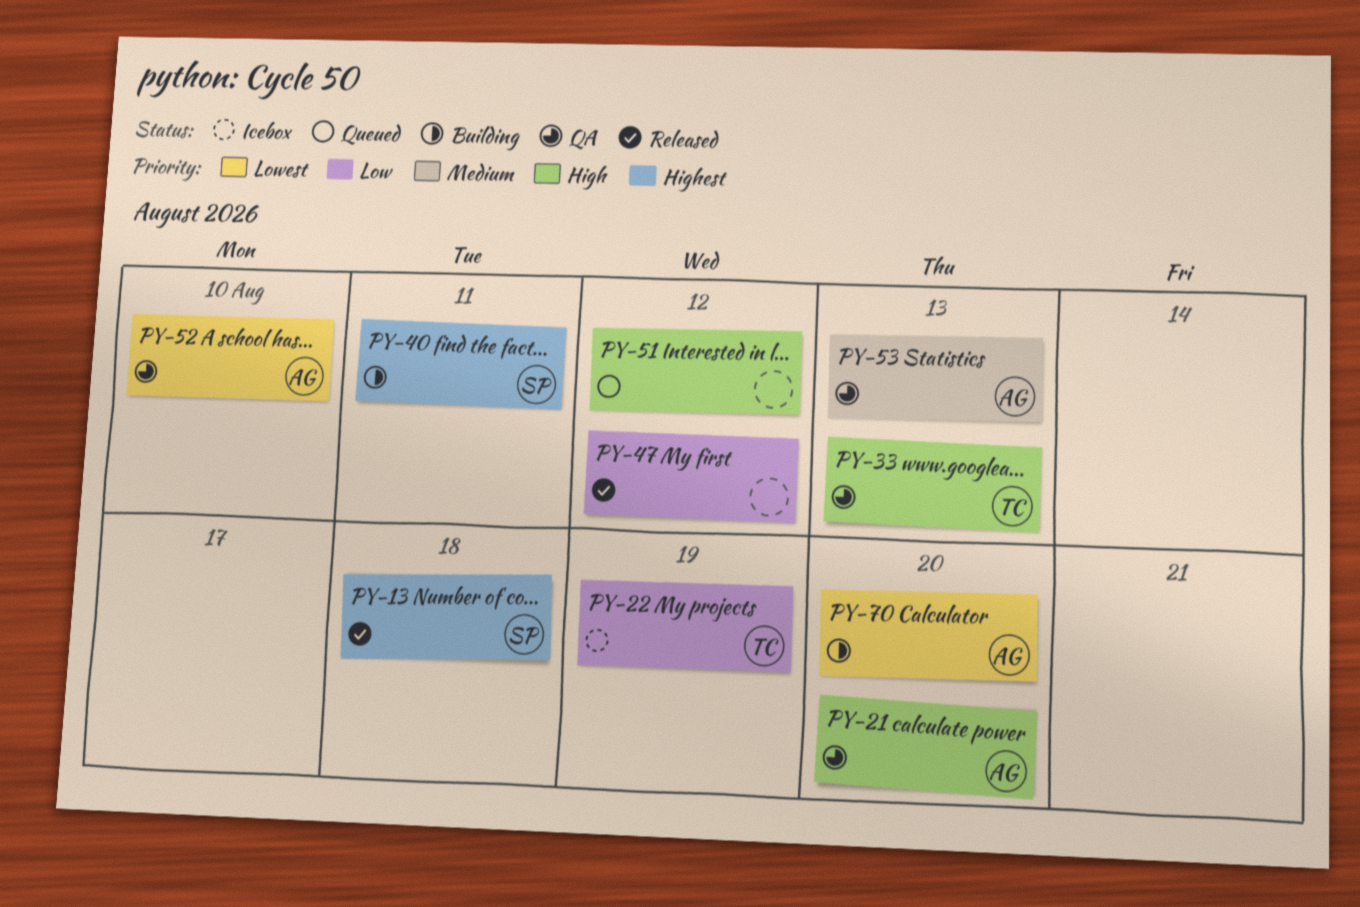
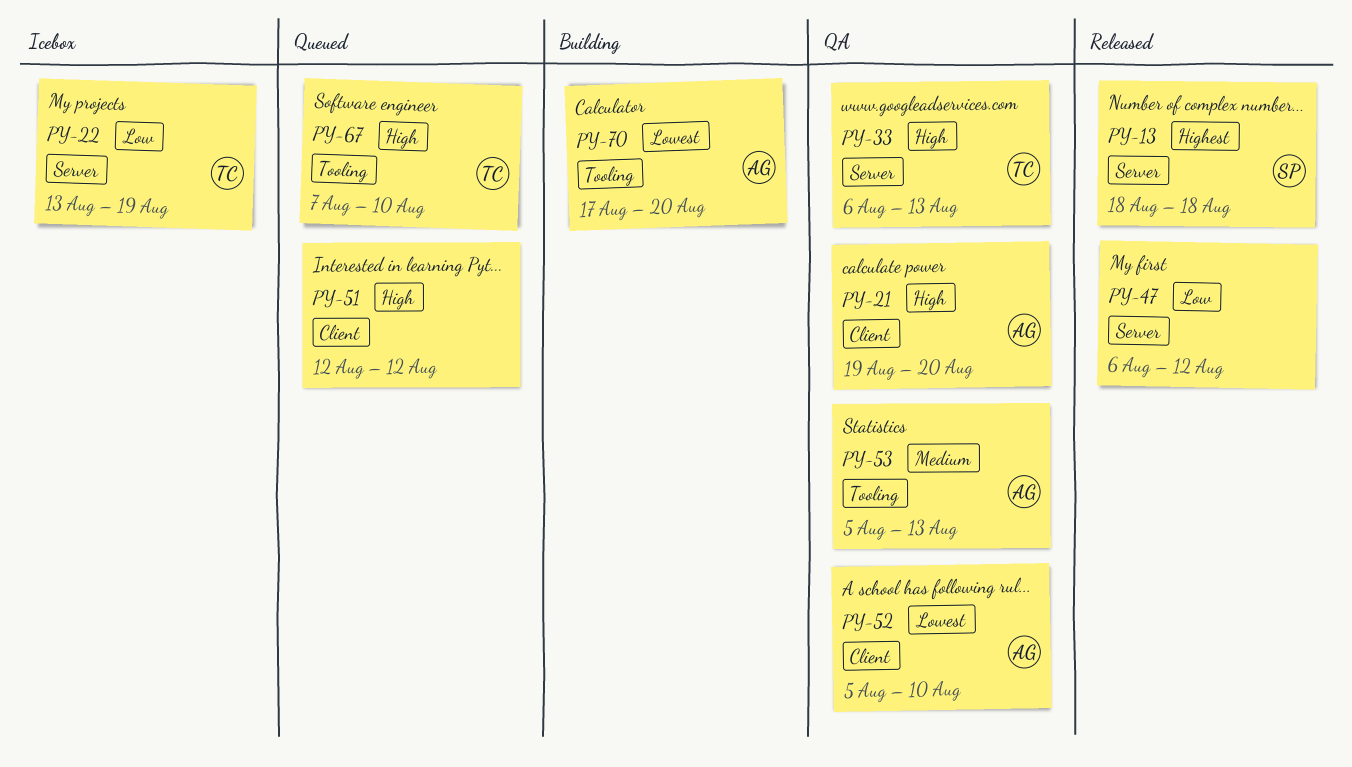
PY-40: present -> none
PY-67: none -> present

